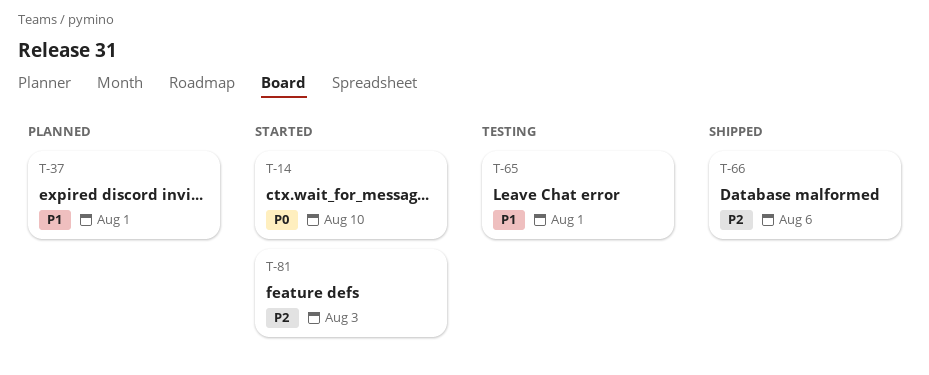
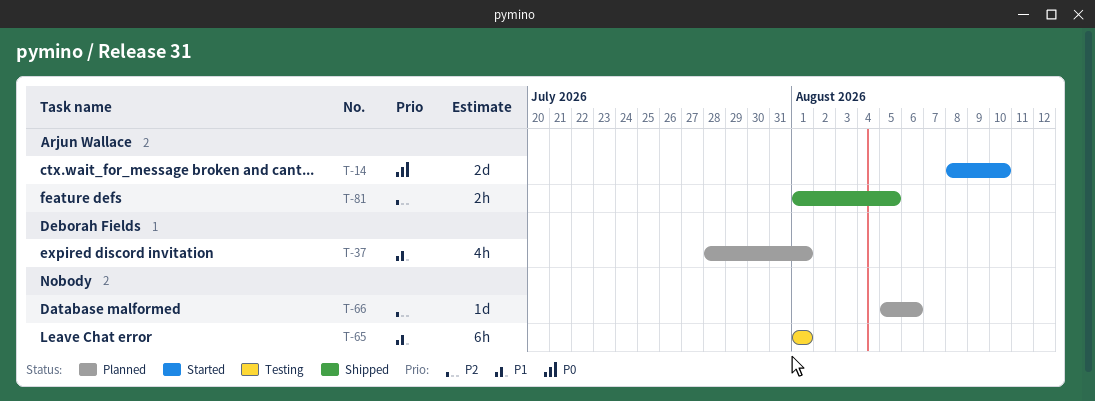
T-66, status: Shipped -> Planned
T-81, status: Started -> Shipped
T-81, due: Aug 3 -> Aug 5

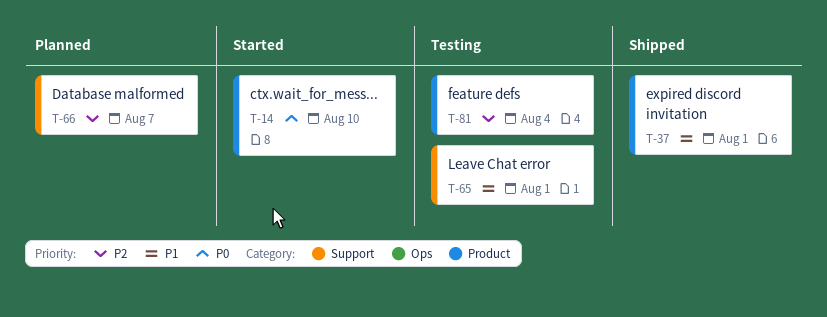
T-37, status: Planned -> Shipped
T-66, due: Aug 6 -> Aug 7
T-81, status: Shipped -> Testing
T-81, due: Aug 5 -> Aug 4

